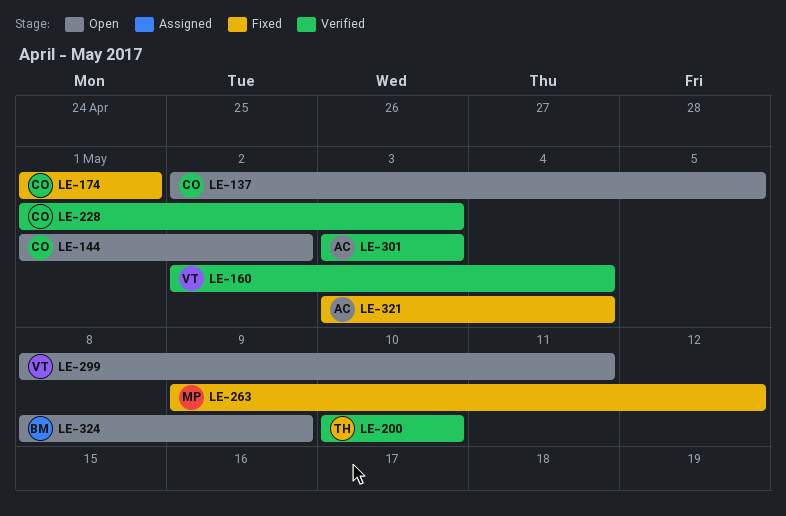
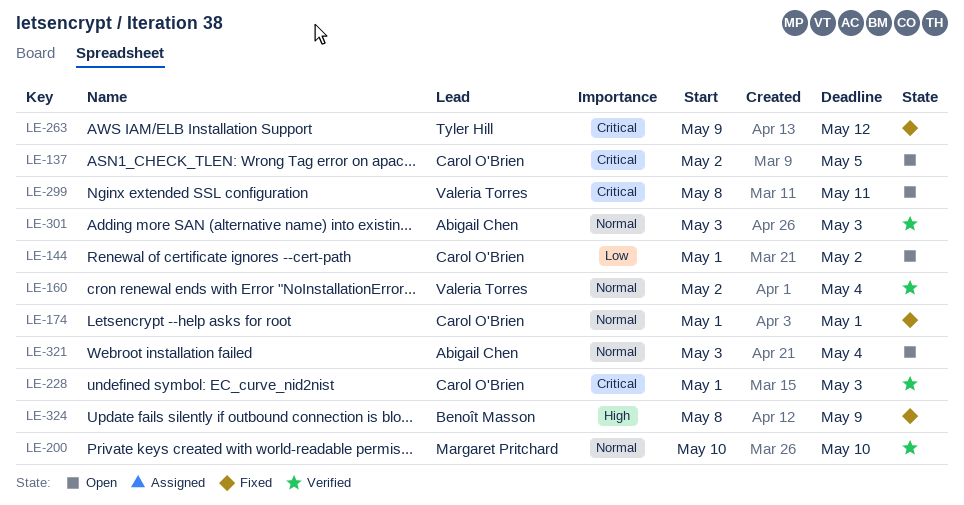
LE-200, owner: Tyler Hill -> Margaret Pritchard
LE-263, owner: Margaret Pritchard -> Tyler Hill
LE-321, status: Fixed -> Open
LE-324, status: Open -> Fixed

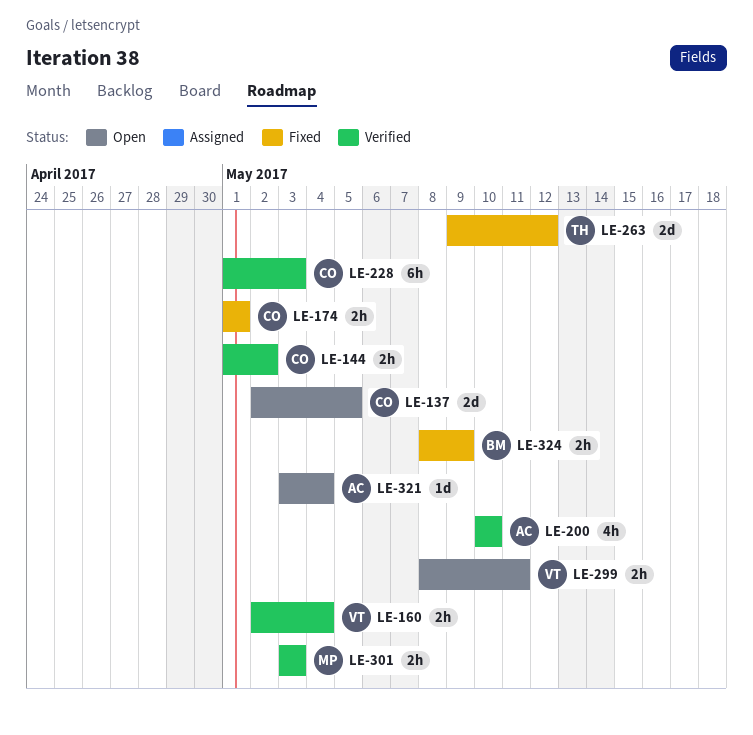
LE-144, status: Open -> Verified
LE-200, owner: Margaret Pritchard -> Abigail Chen
LE-301, owner: Abigail Chen -> Margaret Pritchard

